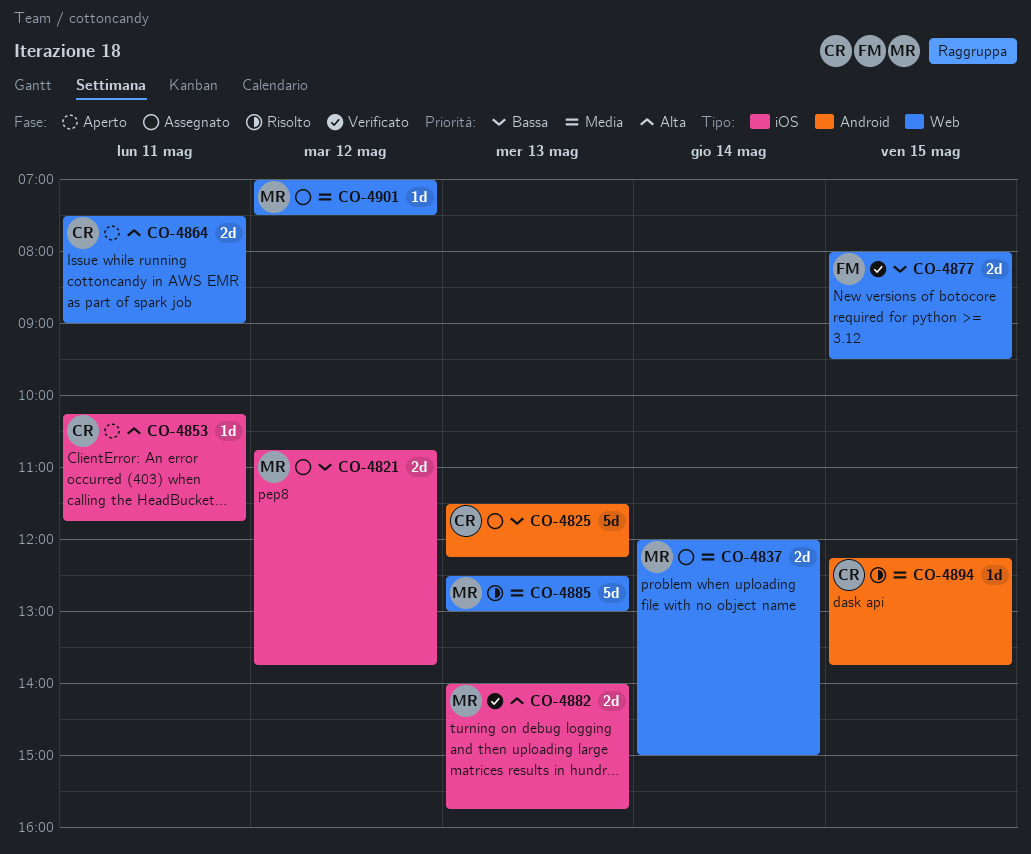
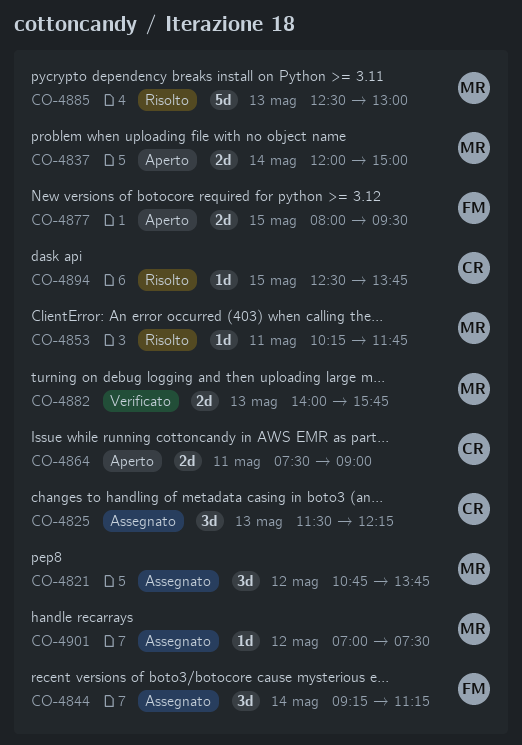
CO-4821, estimate: 2d -> 3d
CO-4825, estimate: 5d -> 3d
CO-4837, status: Assegnato -> Aperto
CO-4844: none -> present
CO-4853, status: Aperto -> Risolto
CO-4853, owner: CR -> MR
CO-4877, status: Verificato -> Aperto
CO-4894, begins: 12:15 -> 12:30

